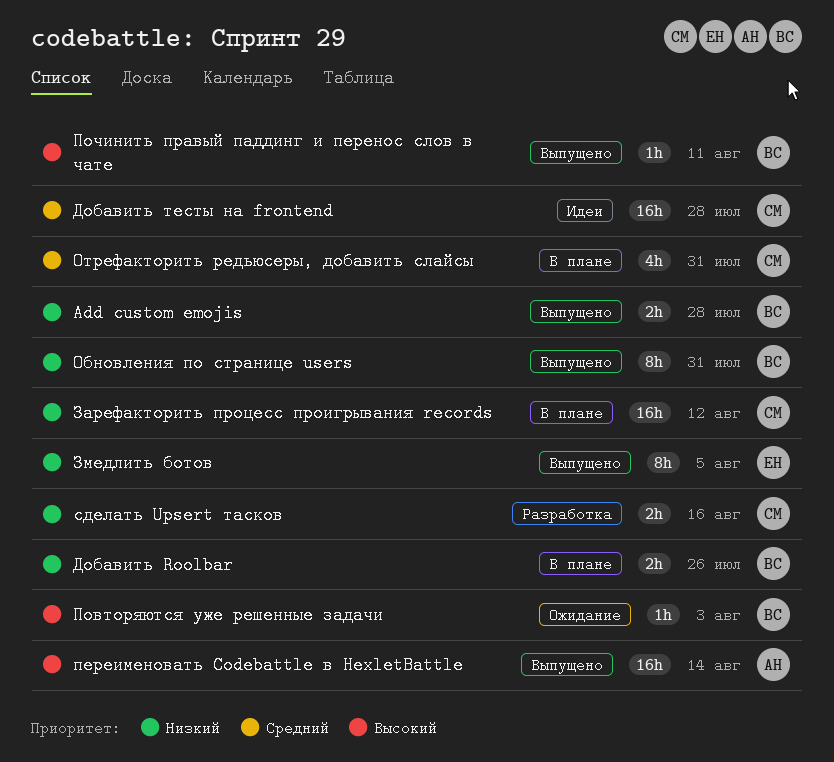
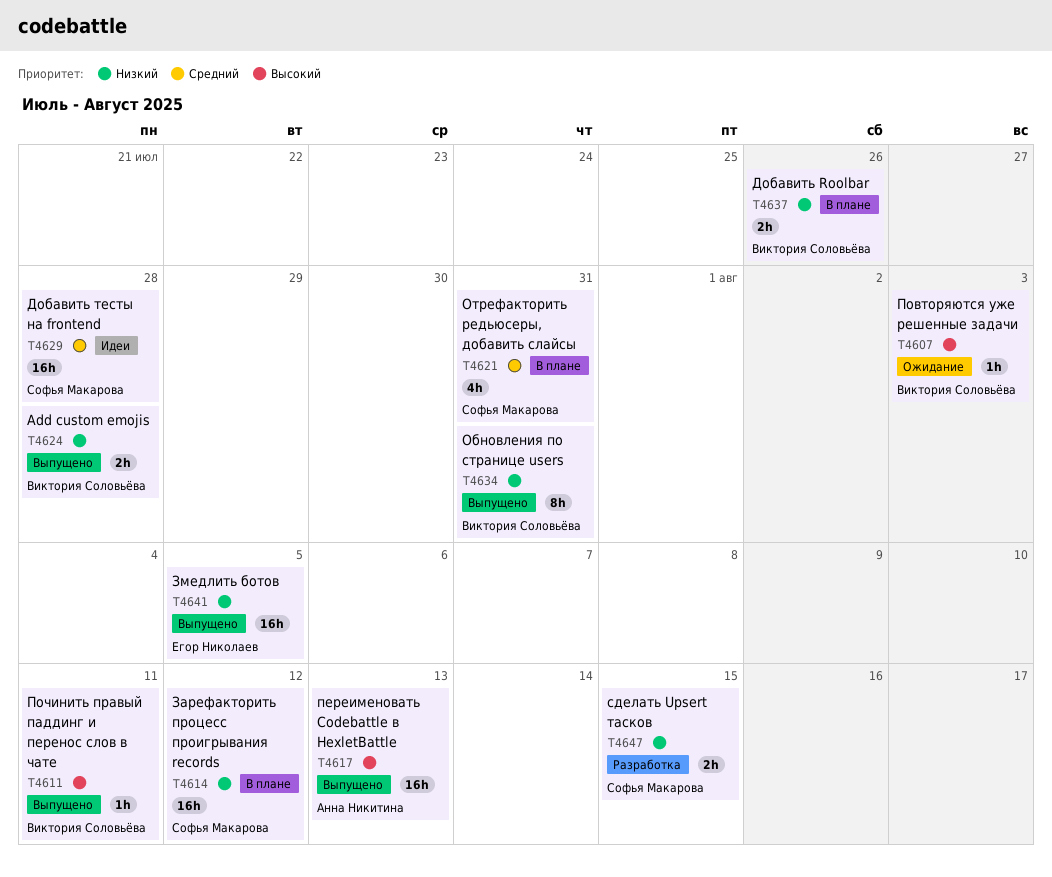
Змедлить ботов, estimate: 8h -> 16h
переименовать Codebattle в HexletBattle, due: Aug 14 -> Aug 13
сделать Upsert тасков, due: Aug 16 -> Aug 15

